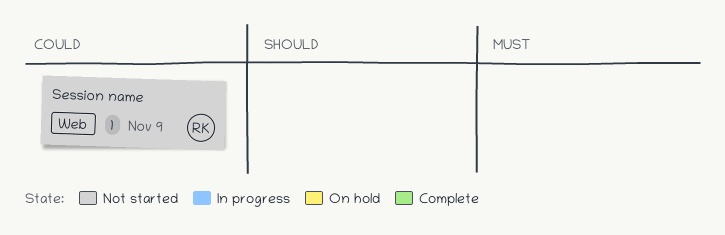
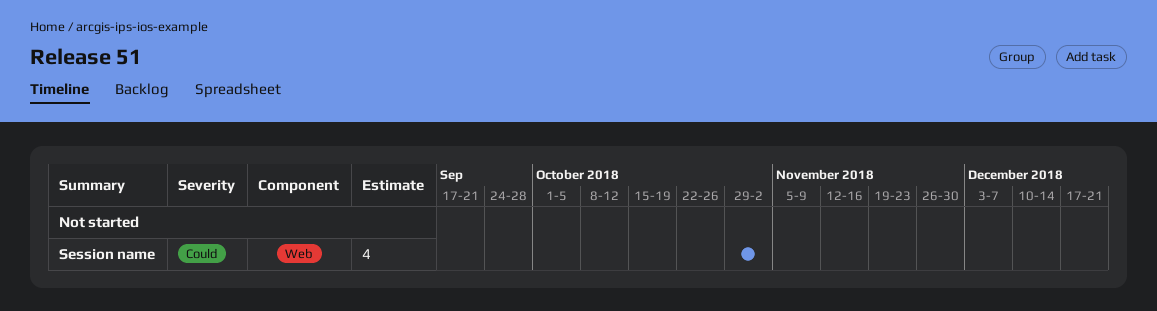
Session name, estimate: 1 -> 4
Session name, due: Nov 9 -> Nov 2

